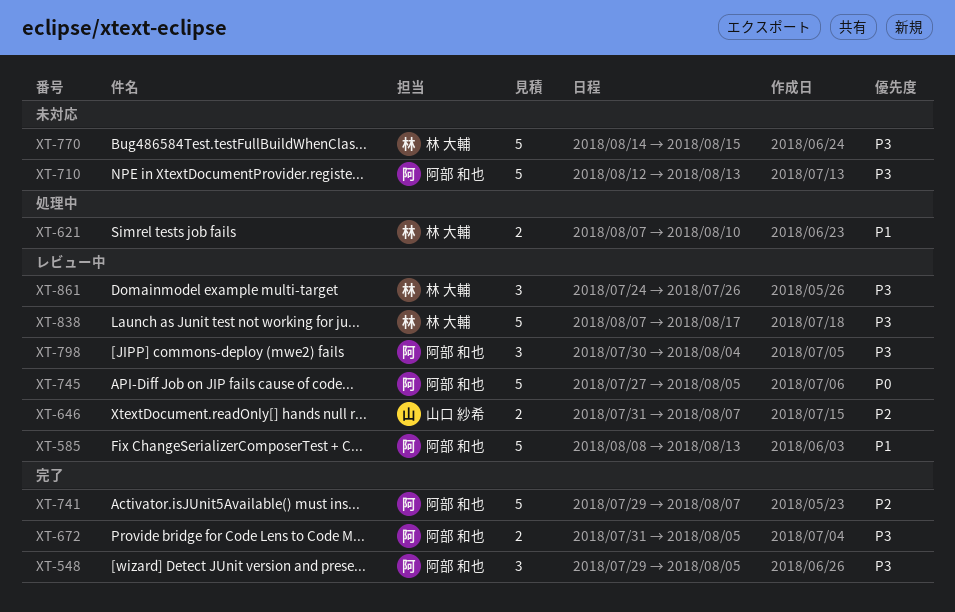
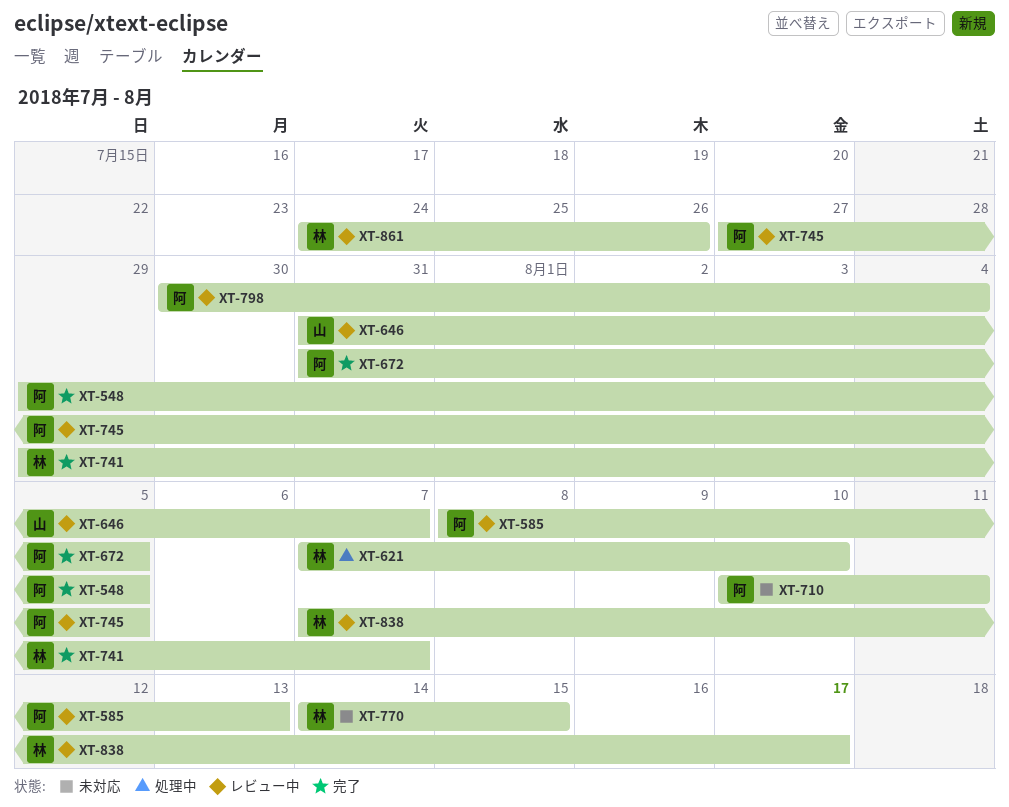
XT-710, start: Aug 12 -> Aug 10
XT-710, due: Aug 13 -> Aug 11
XT-741, owner: 阿部 和也 -> 林 大輔

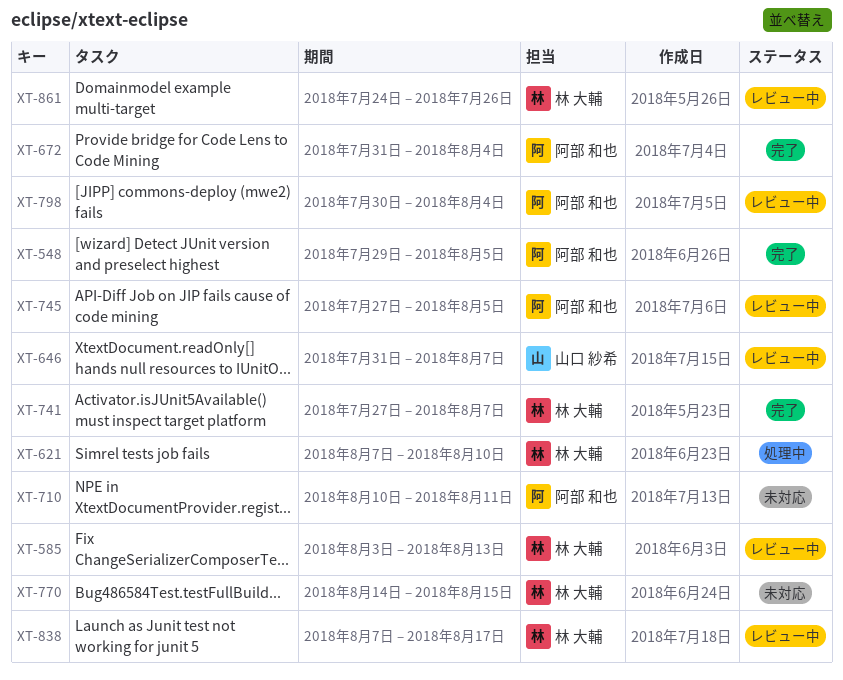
XT-585, owner: 阿部 和也 -> 林 大輔
XT-585, start: Aug 8 -> Aug 3
XT-672, due: Aug 5 -> Aug 4
XT-741, start: Jul 29 -> Jul 27

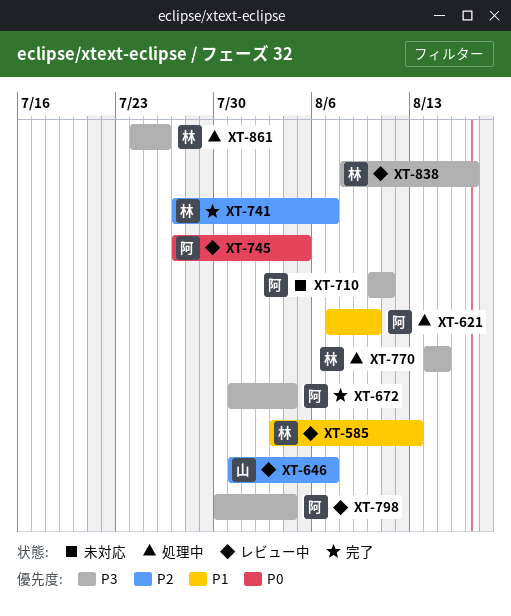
XT-548: present -> none
XT-621, owner: 林 大輔 -> 阿部 和也
XT-770, status: 未対応 -> 処理中
XT-838, start: Aug 7 -> Aug 8
XT-861, status: レビュー中 -> 処理中

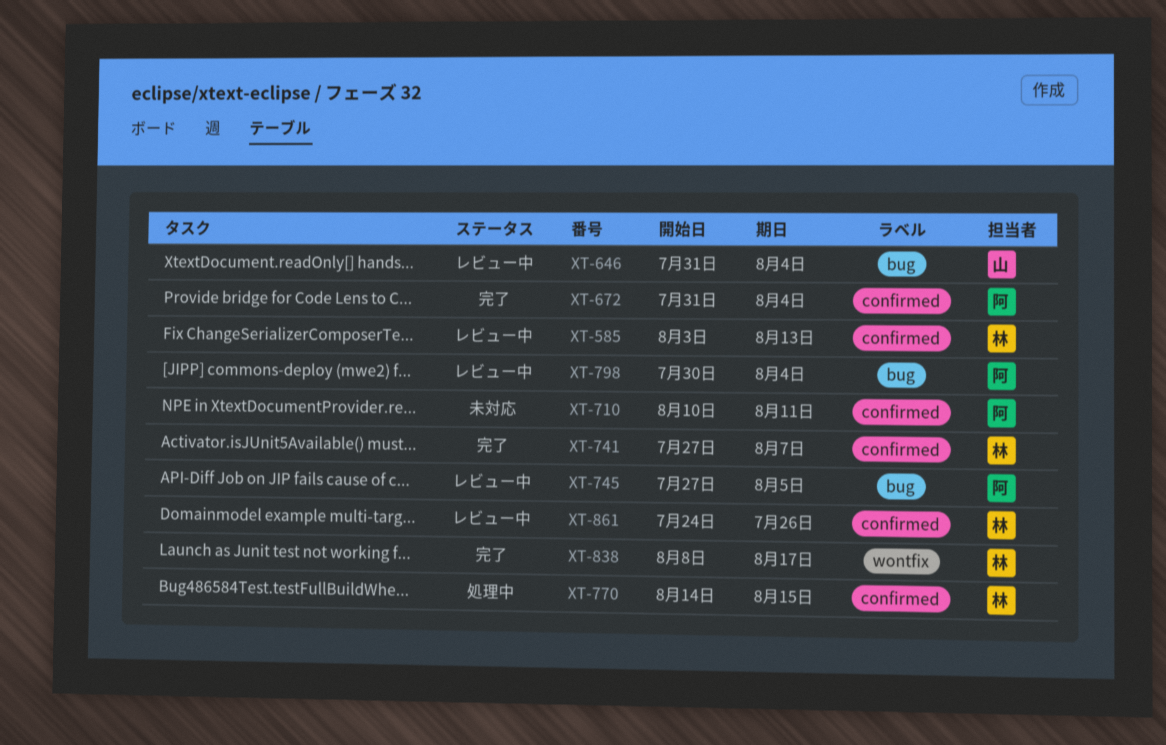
XT-621: present -> none
XT-646, due: Aug 7 -> Aug 4
XT-838, status: レビュー中 -> 完了
XT-861, status: 処理中 -> レビュー中

